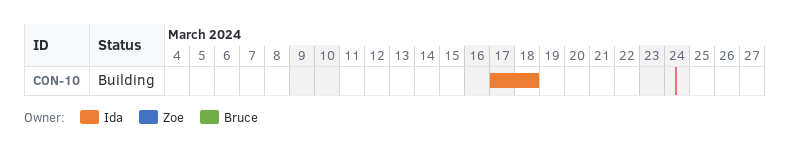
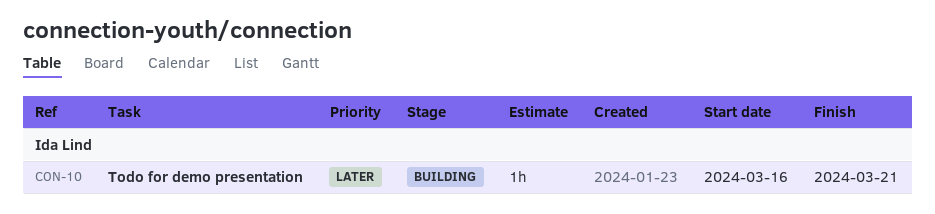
CON-10, start: Mar 17 -> Mar 16
CON-10, due: Mar 18 -> Mar 21

